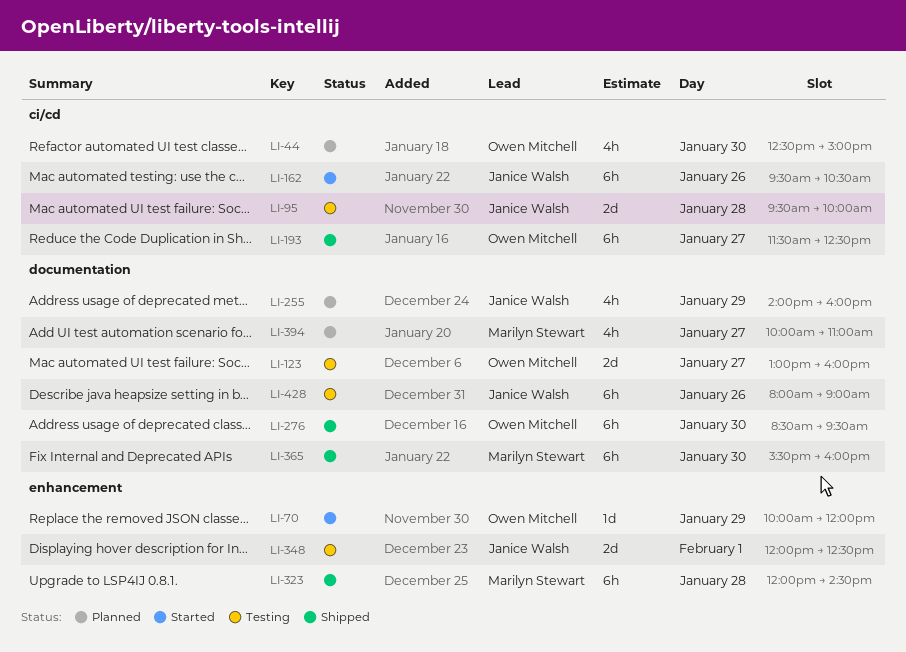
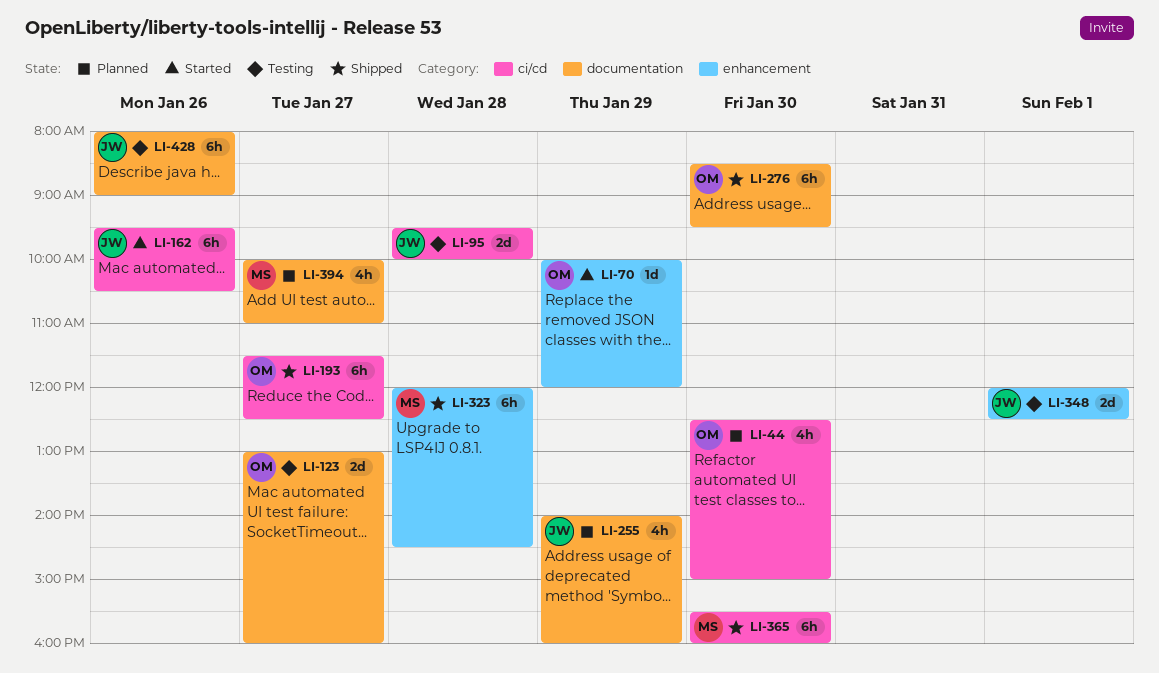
LI-365, label: documentation -> ci/cd

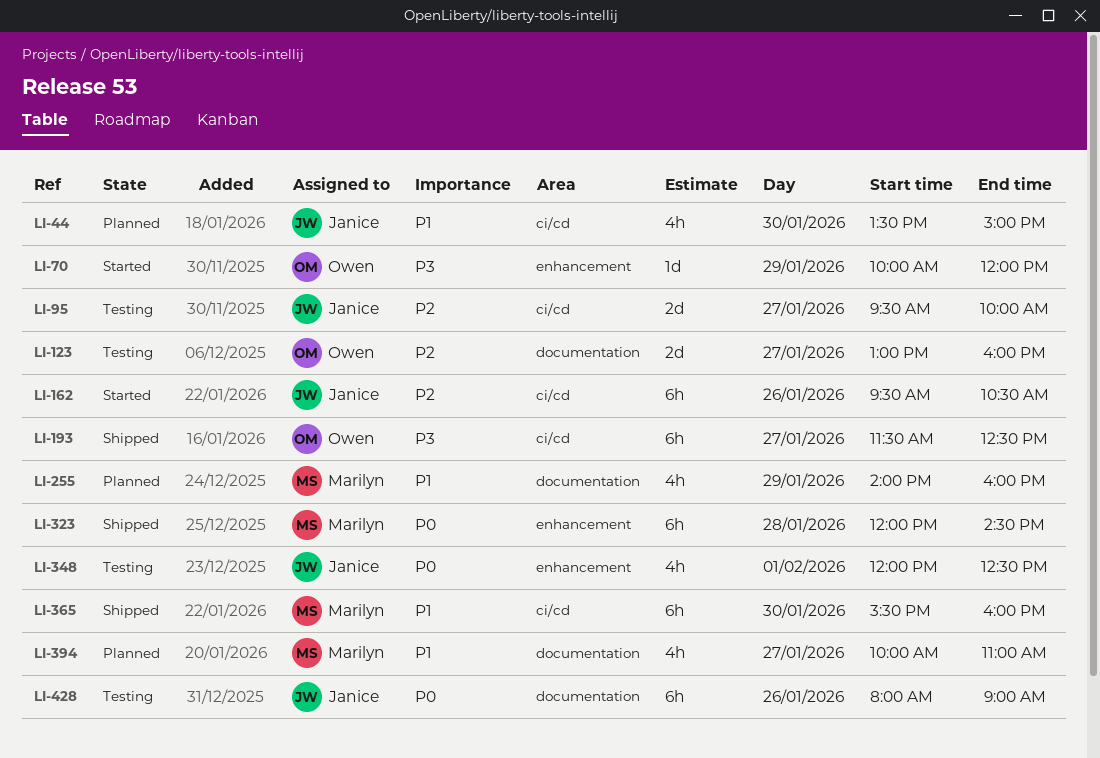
LI-44, owner: Owen -> Janice
LI-44, begins: 12:30 -> 13:30
LI-95, day: Jan 28 -> Jan 27
LI-255, owner: Janice -> Marilyn
LI-276: present -> none
LI-348, estimate: 2d -> 4h

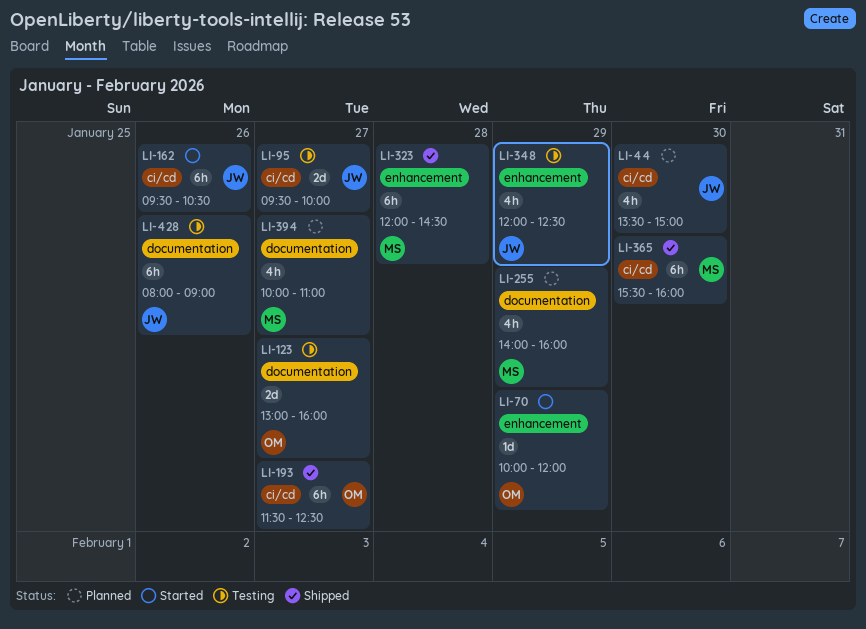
LI-348, day: Feb 1 -> Jan 29

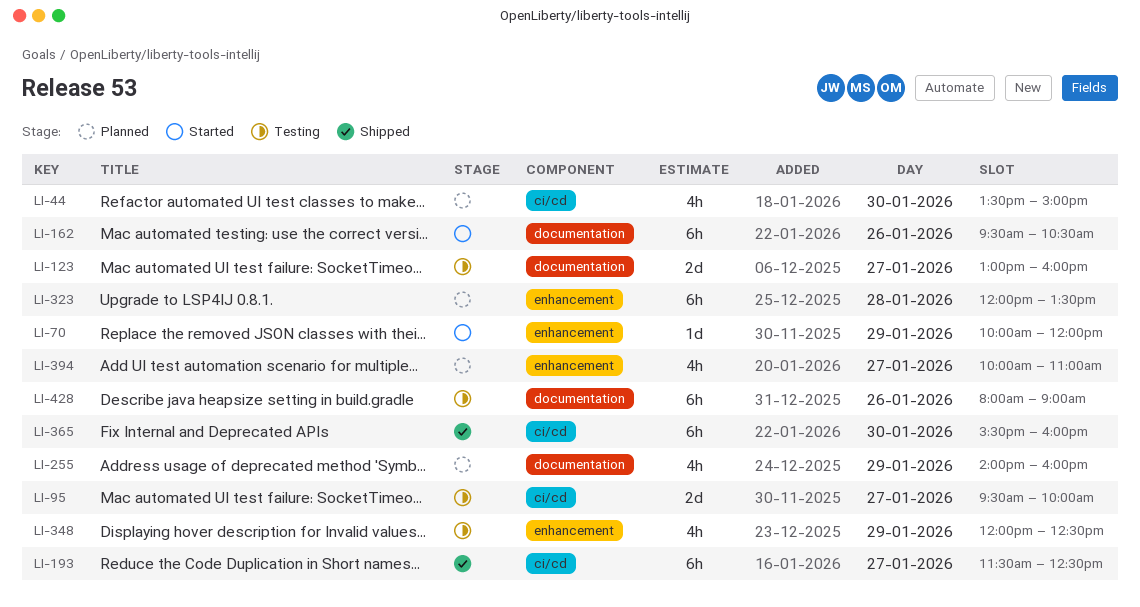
LI-162, label: ci/cd -> documentation
LI-323, status: Shipped -> Planned
LI-323, ends: 14:30 -> 13:30
LI-394, label: documentation -> enhancement

